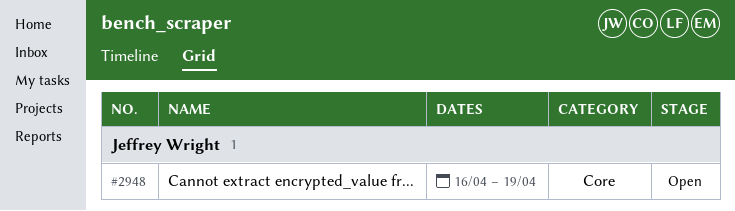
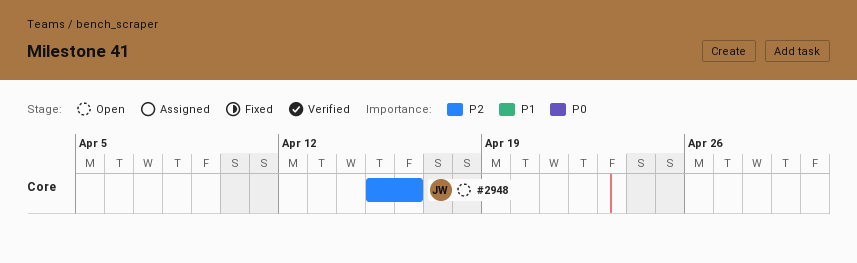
#2948, start: Apr 16 -> Apr 15
#2948, due: Apr 19 -> Apr 16

